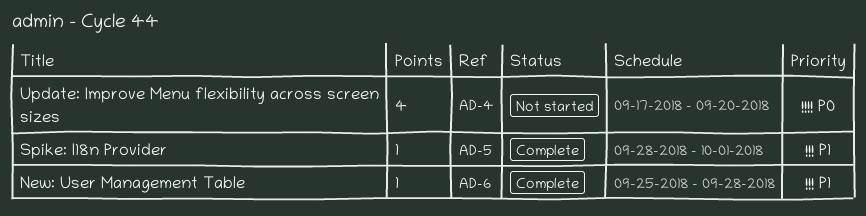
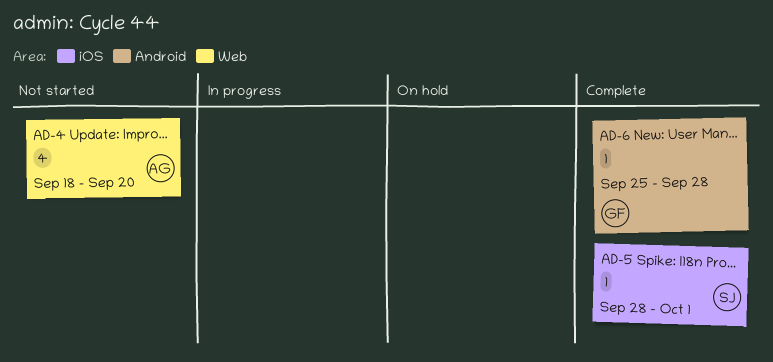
AD-4, start: Sep 17 -> Sep 18

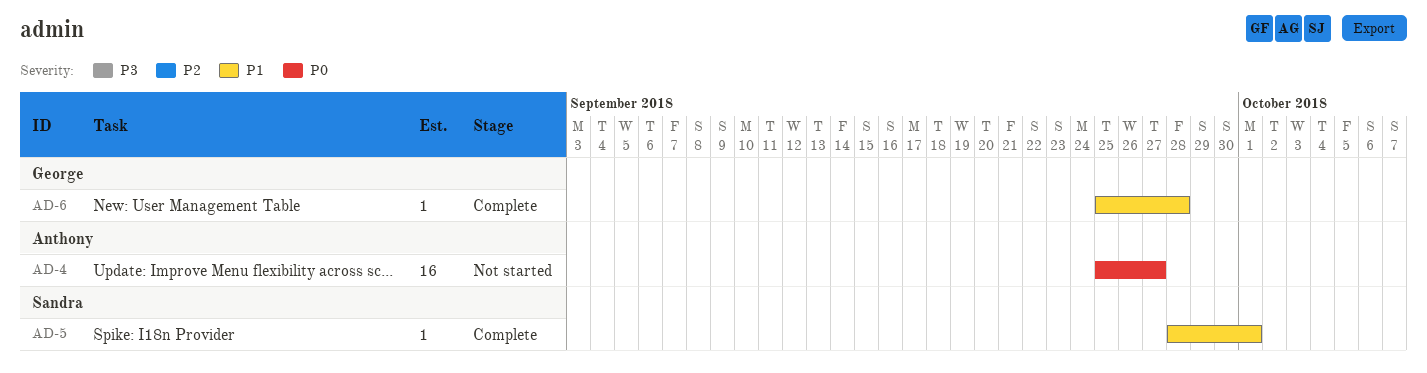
AD-4, estimate: 4 -> 16
AD-4, start: Sep 18 -> Sep 25
AD-4, due: Sep 20 -> Sep 27

